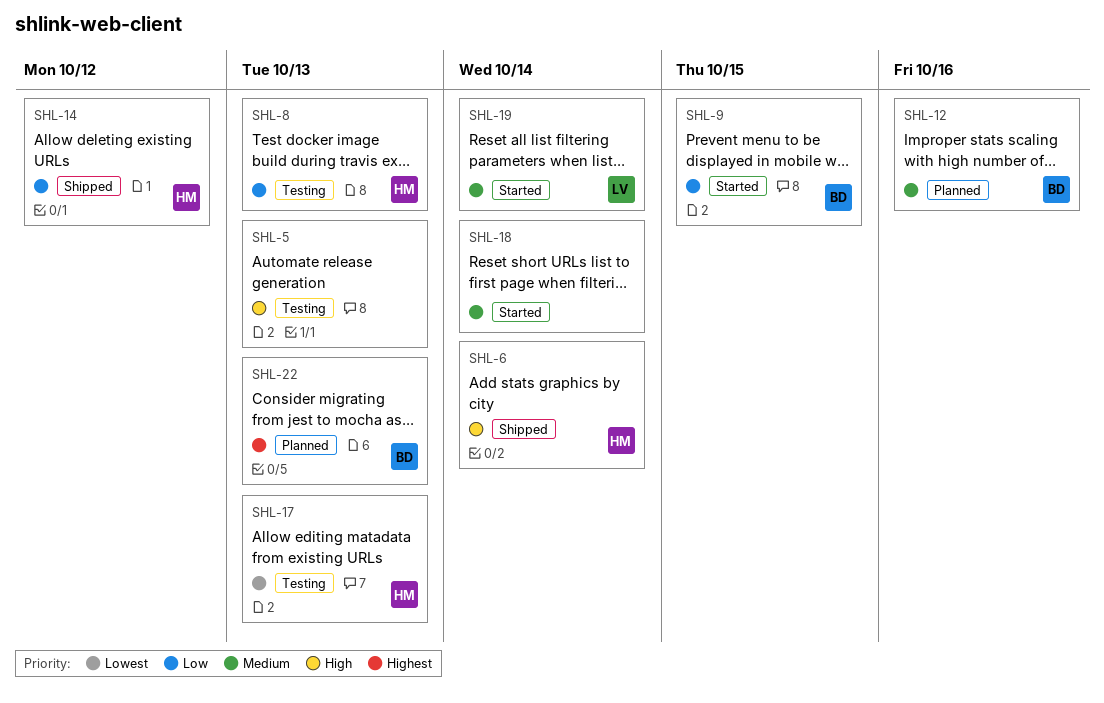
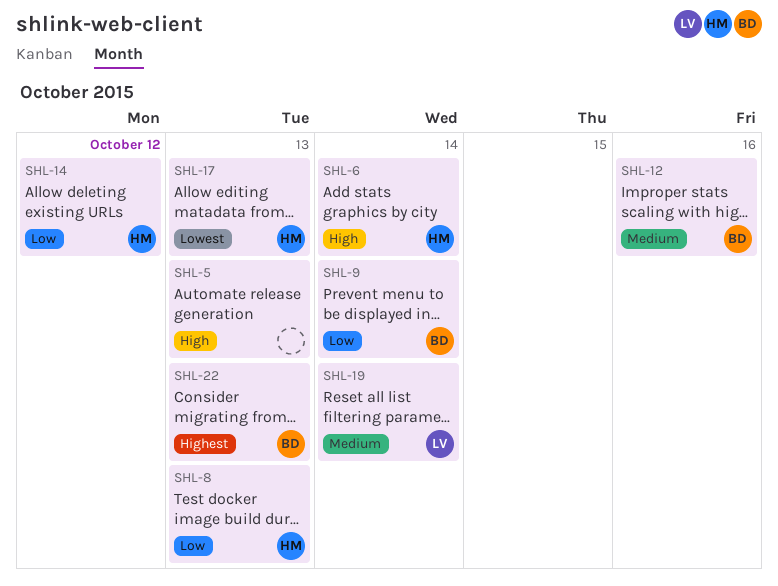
SHL-9, due: Oct 15 -> Oct 14
SHL-18: present -> none

